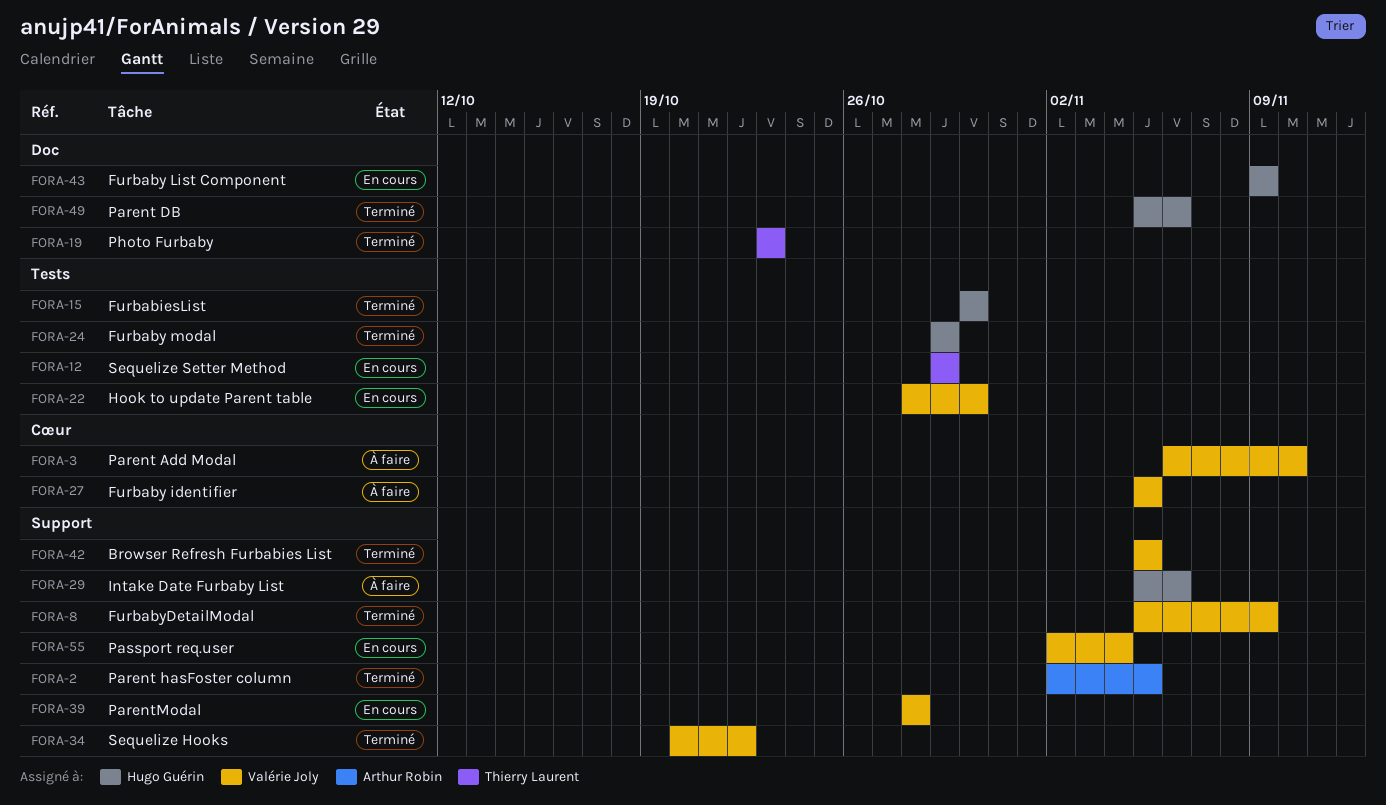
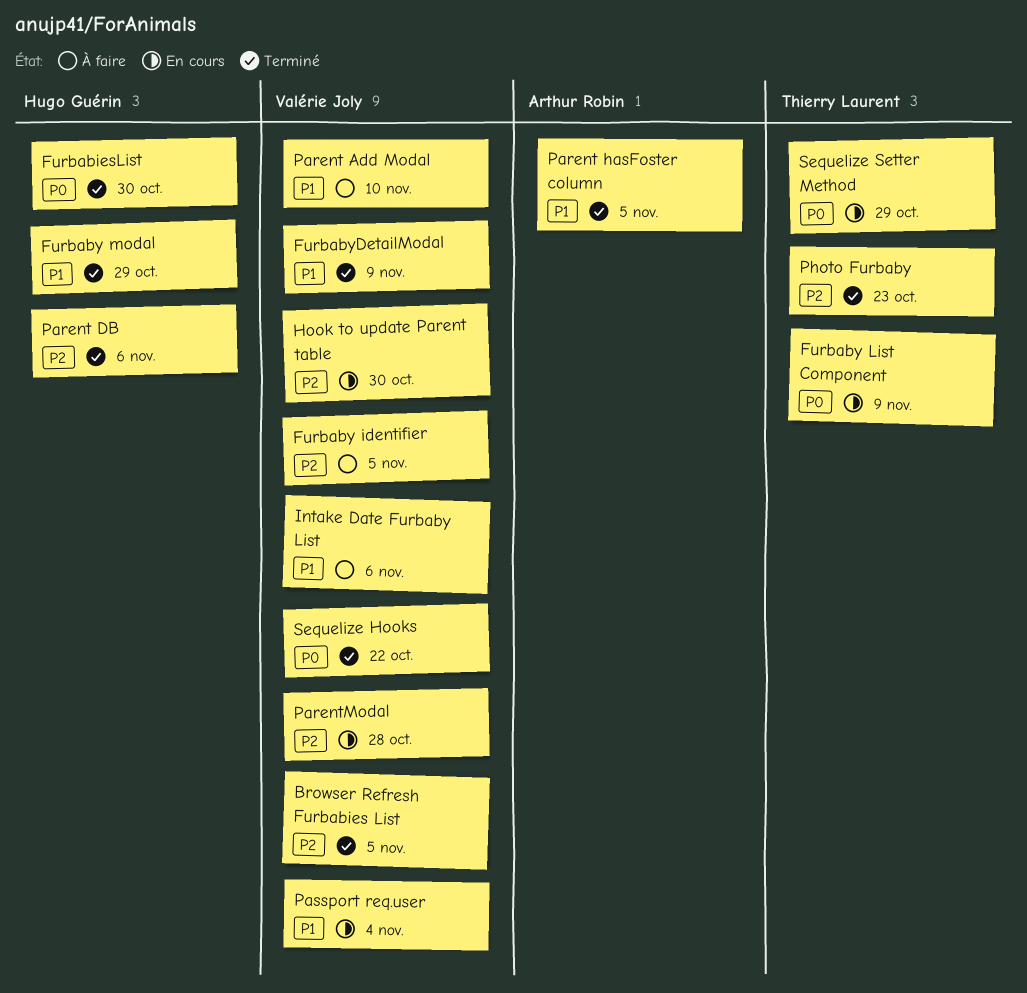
Furbaby List Component, owner: Hugo Guérin -> Thierry Laurent
Intake Date Furbaby List, owner: Hugo Guérin -> Valérie Joly

